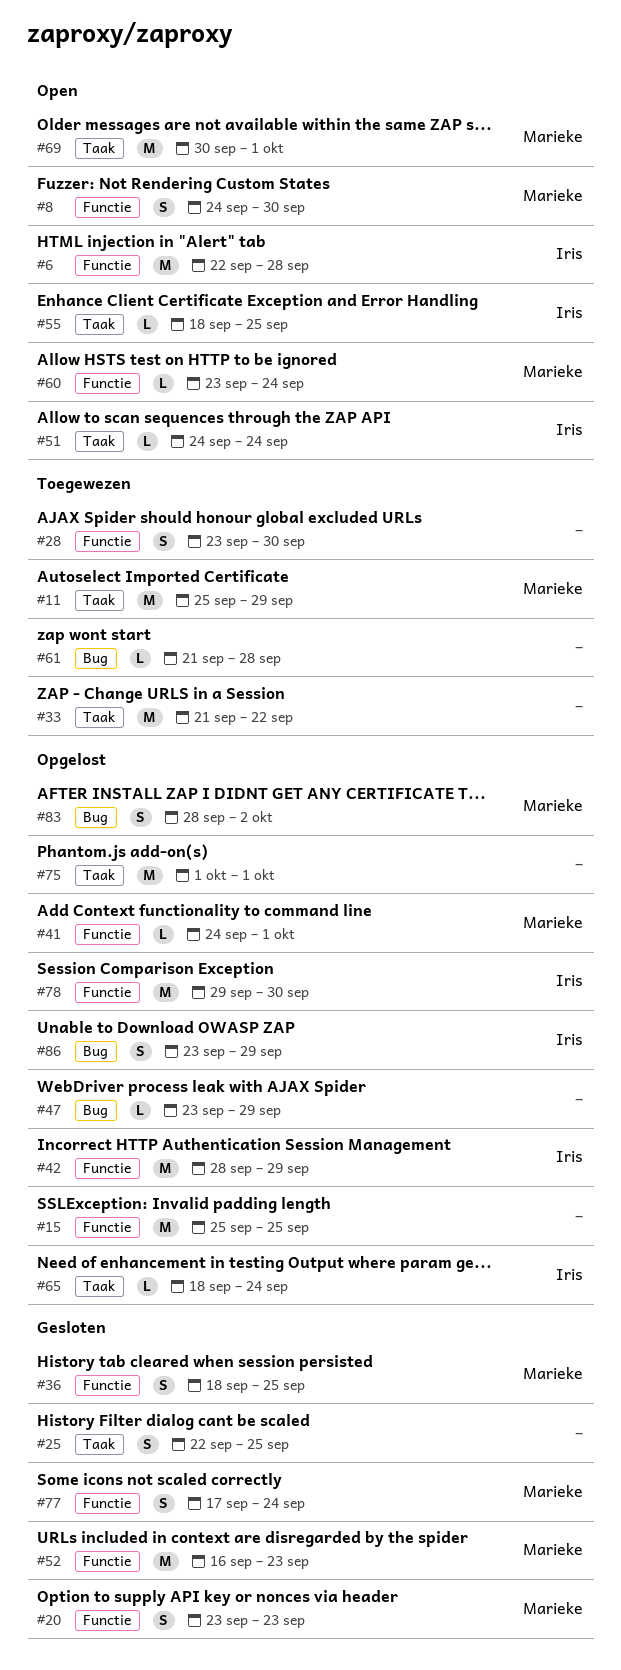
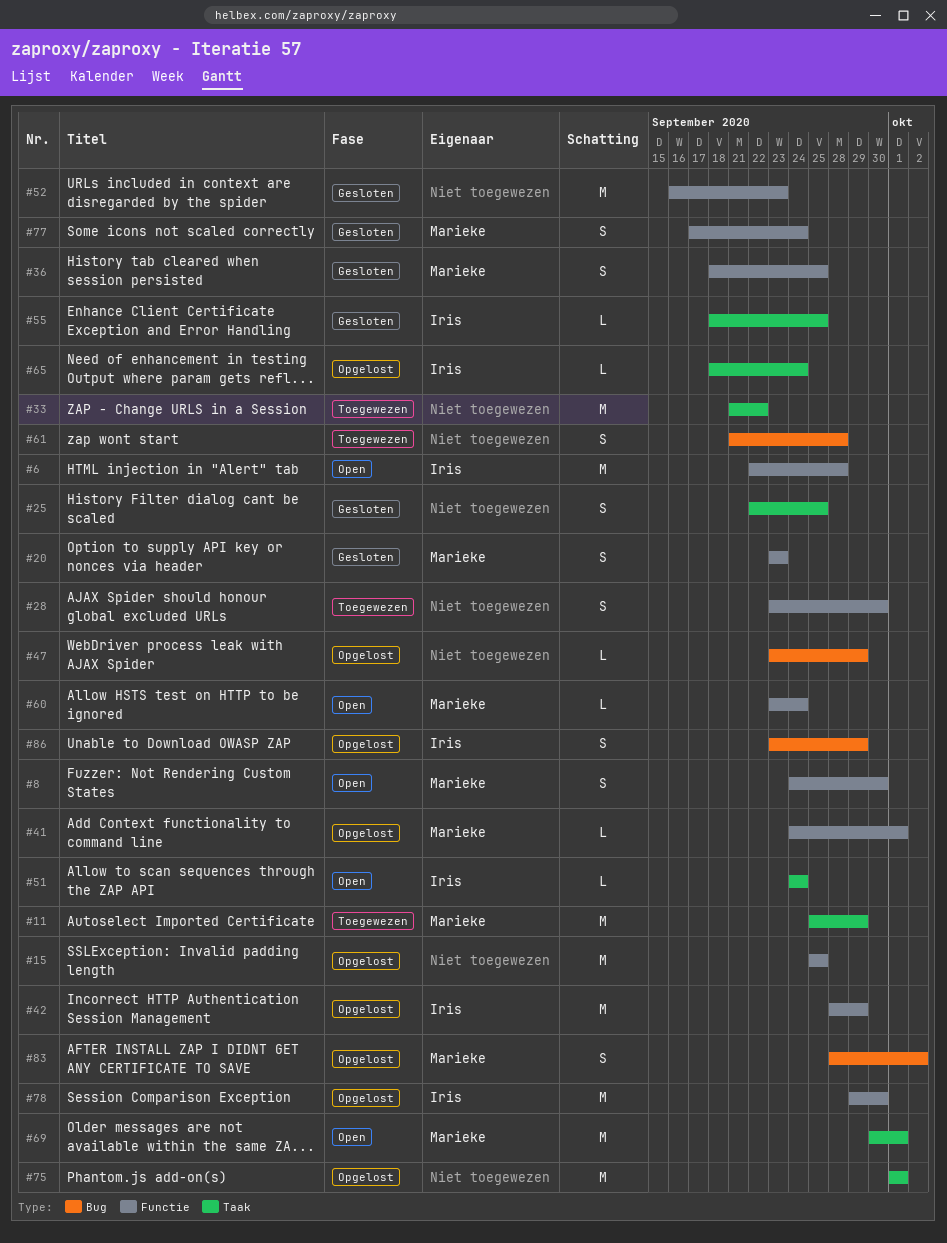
#52, owner: Marieke -> none
#55, status: Open -> Gesloten
#61, estimate: L -> S

